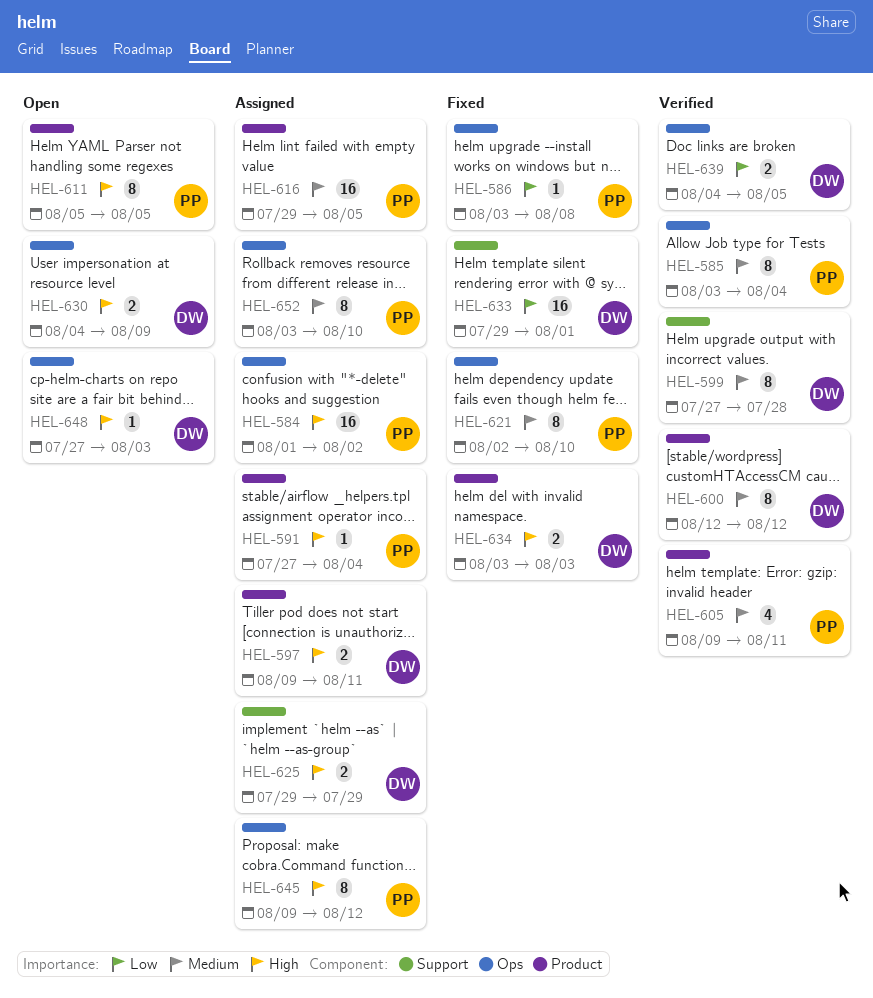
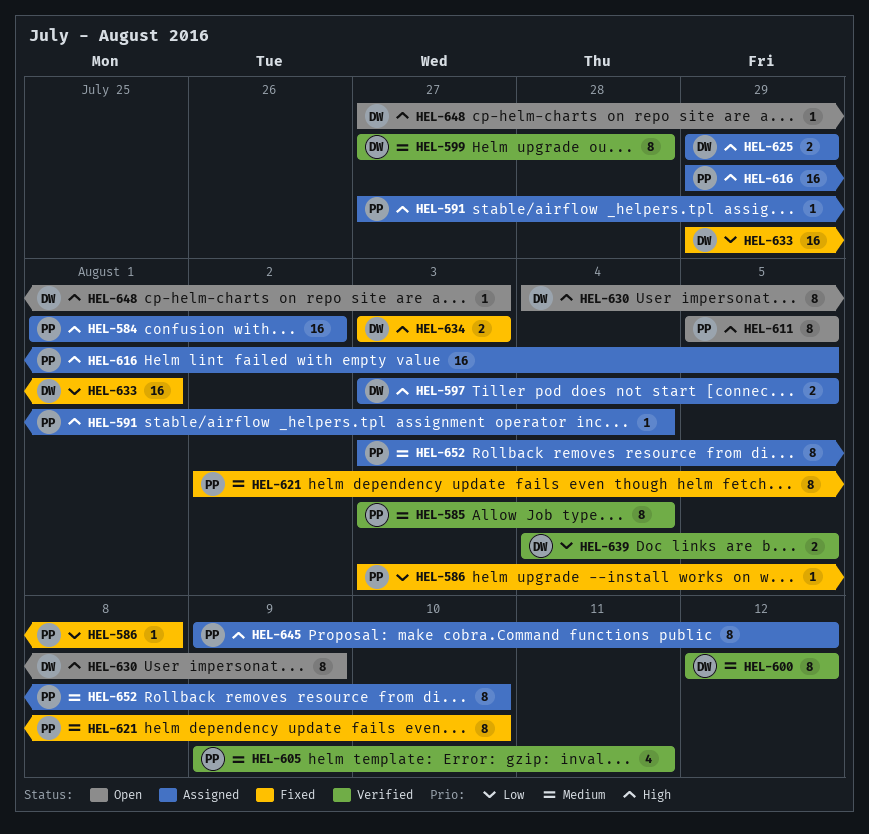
HEL-597, start: Aug 9 -> Aug 3
HEL-597, due: Aug 11 -> Aug 5
HEL-616, priority: Medium -> High
HEL-630, estimate: 2 -> 8

